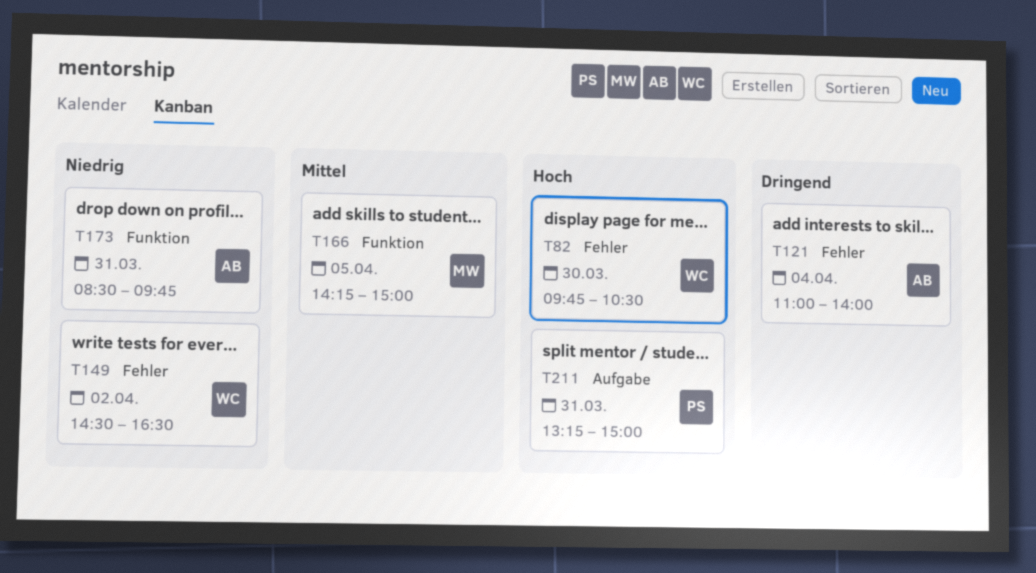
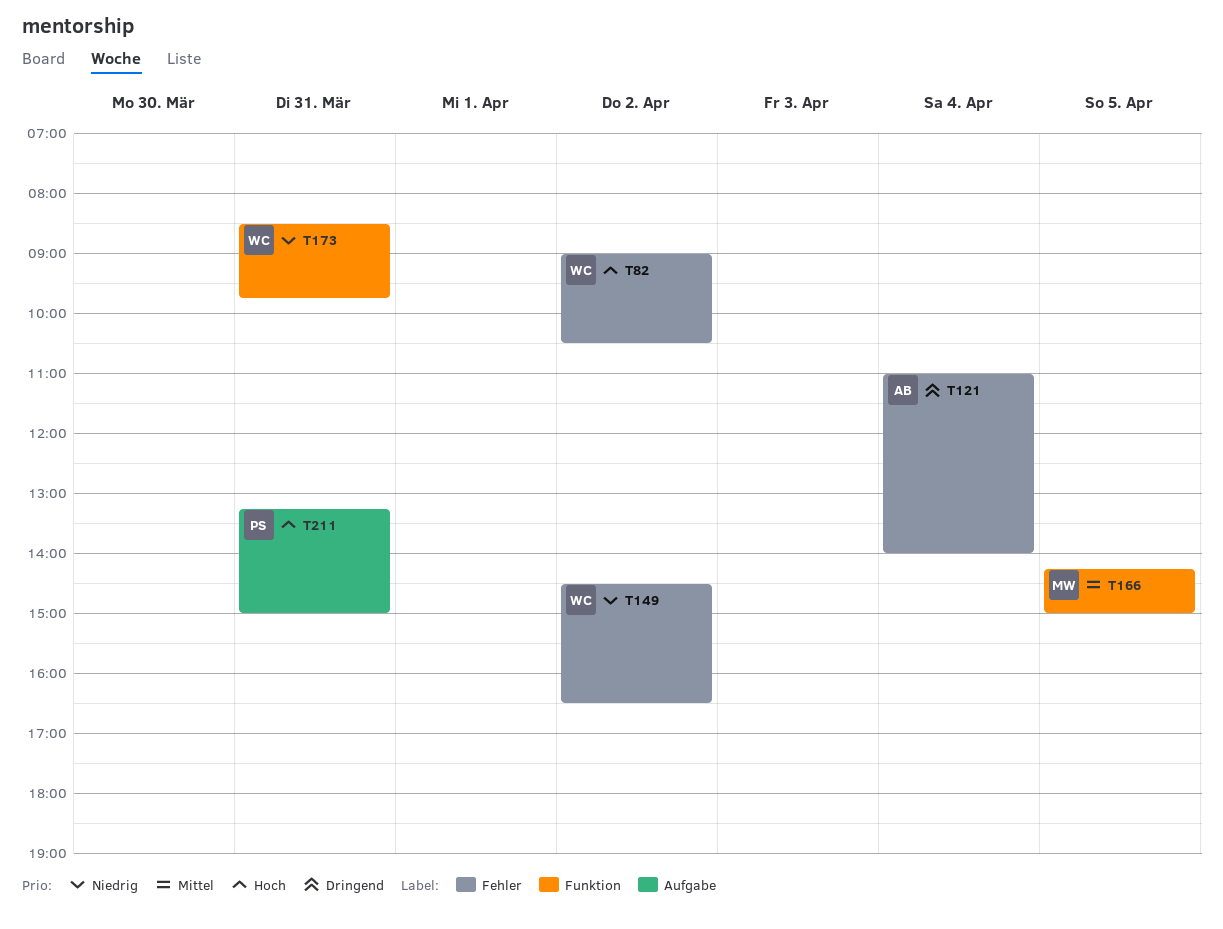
T82, day: Mar 30 -> Apr 2
T82, begins: 09:45 -> 09:00
T173, owner: AB -> WC

